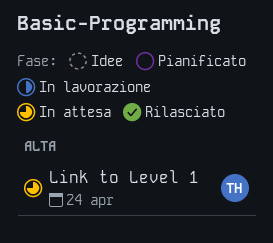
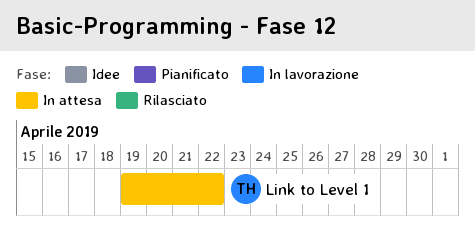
Link to Level 1, due: Apr 24 -> Apr 22

